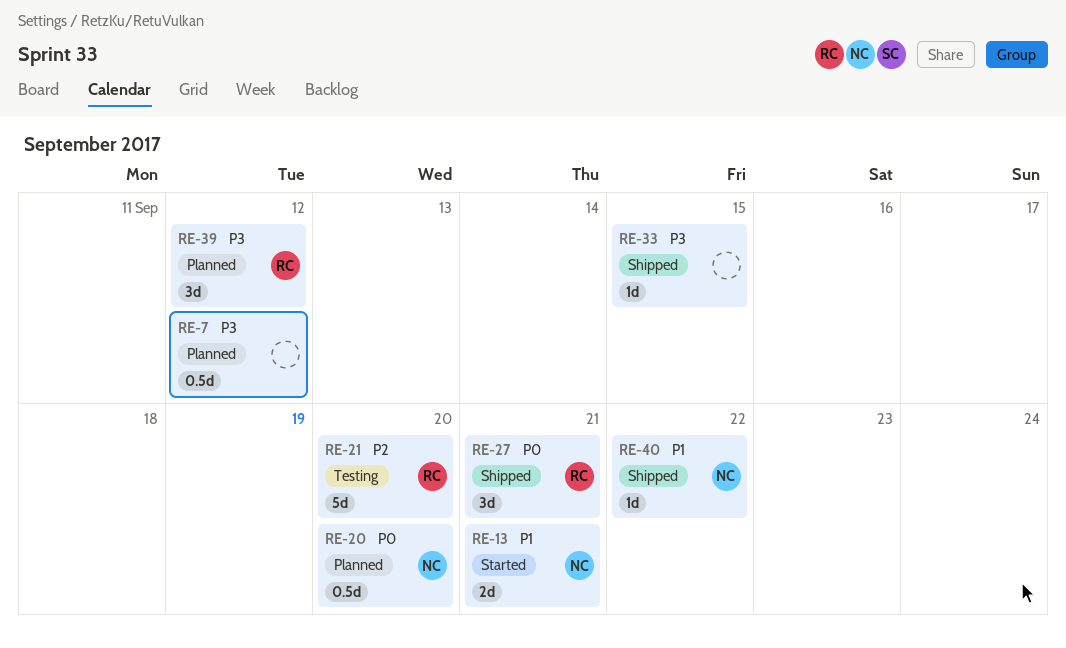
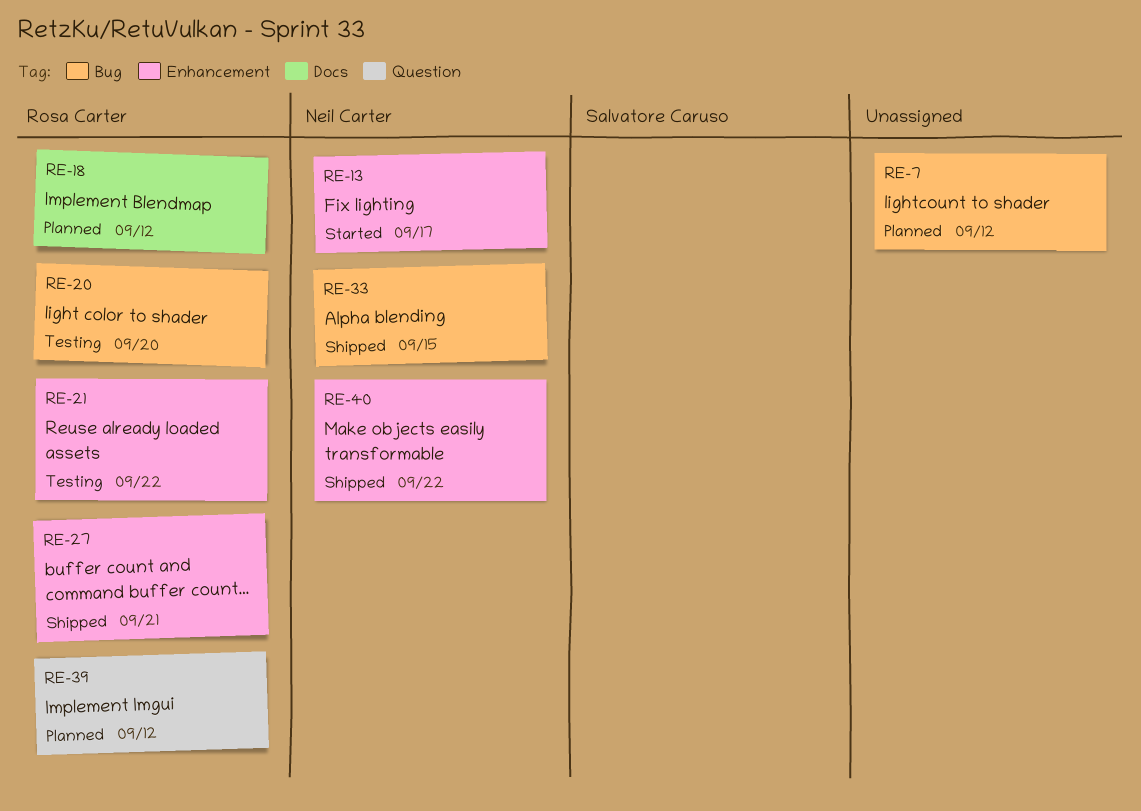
RE-13, due: Sep 21 -> Sep 17
RE-18: none -> present
RE-20, status: Planned -> Testing
RE-20, owner: Neil Carter -> Rosa Carter
RE-21, due: Sep 20 -> Sep 22
RE-33, owner: none -> Neil Carter

